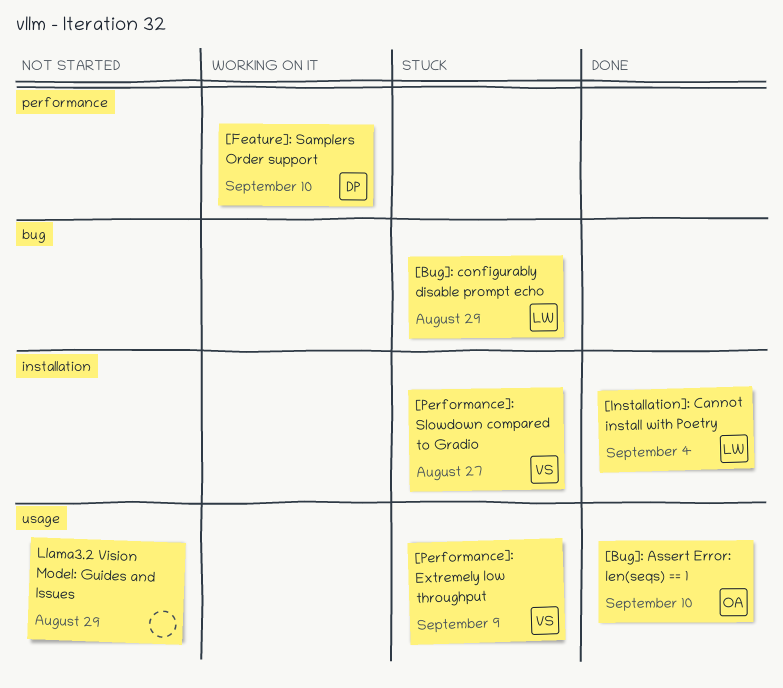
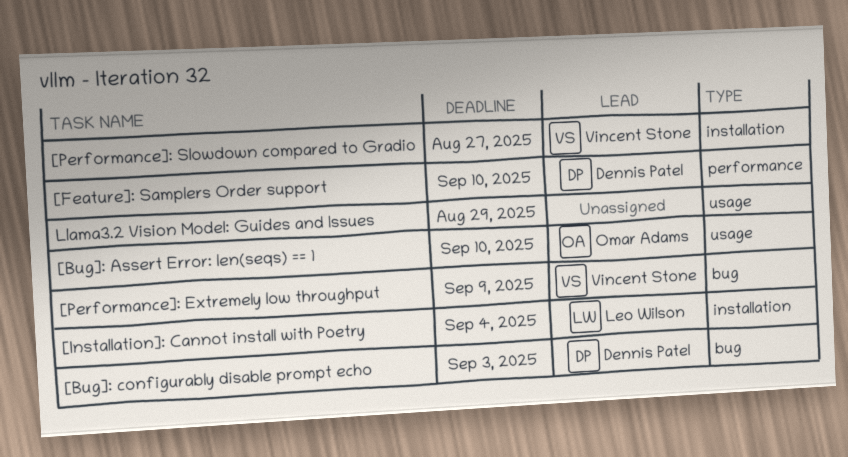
[Bug]: configurably disable prompt echo, owner: Leo Wilson -> Dennis Patel
[Bug]: configurably disable prompt echo, due: Aug 29 -> Sep 3
[Performance]: Extremely low throughput, label: usage -> bug

